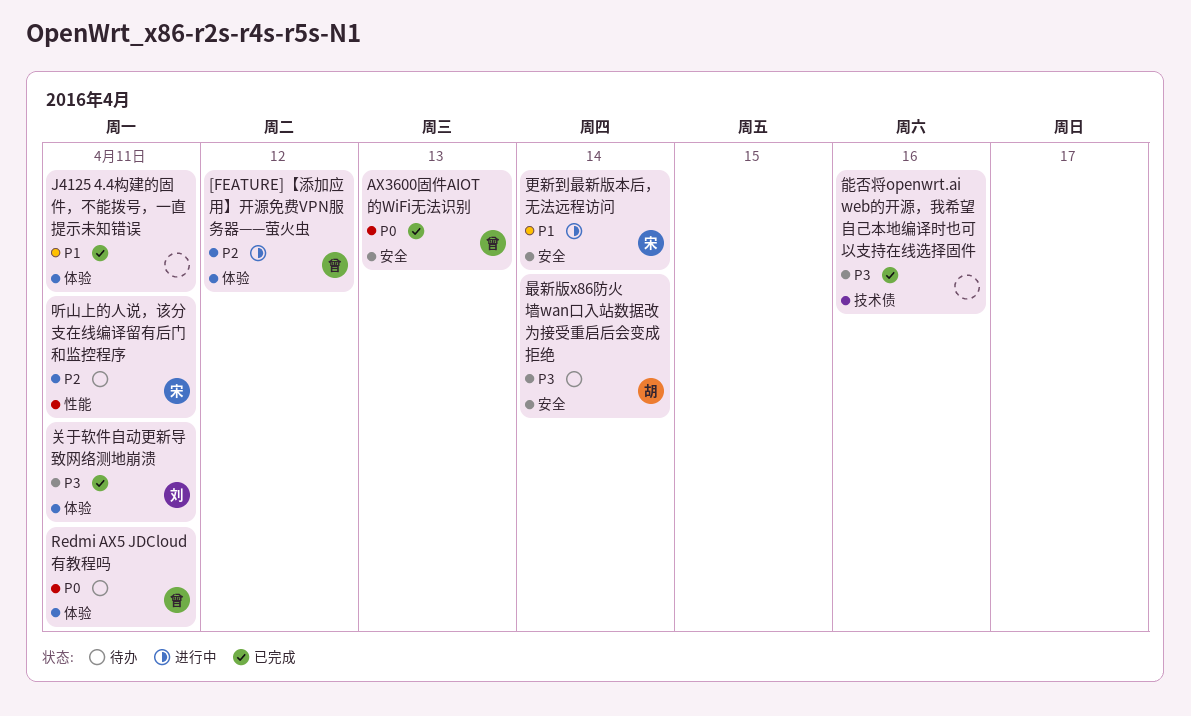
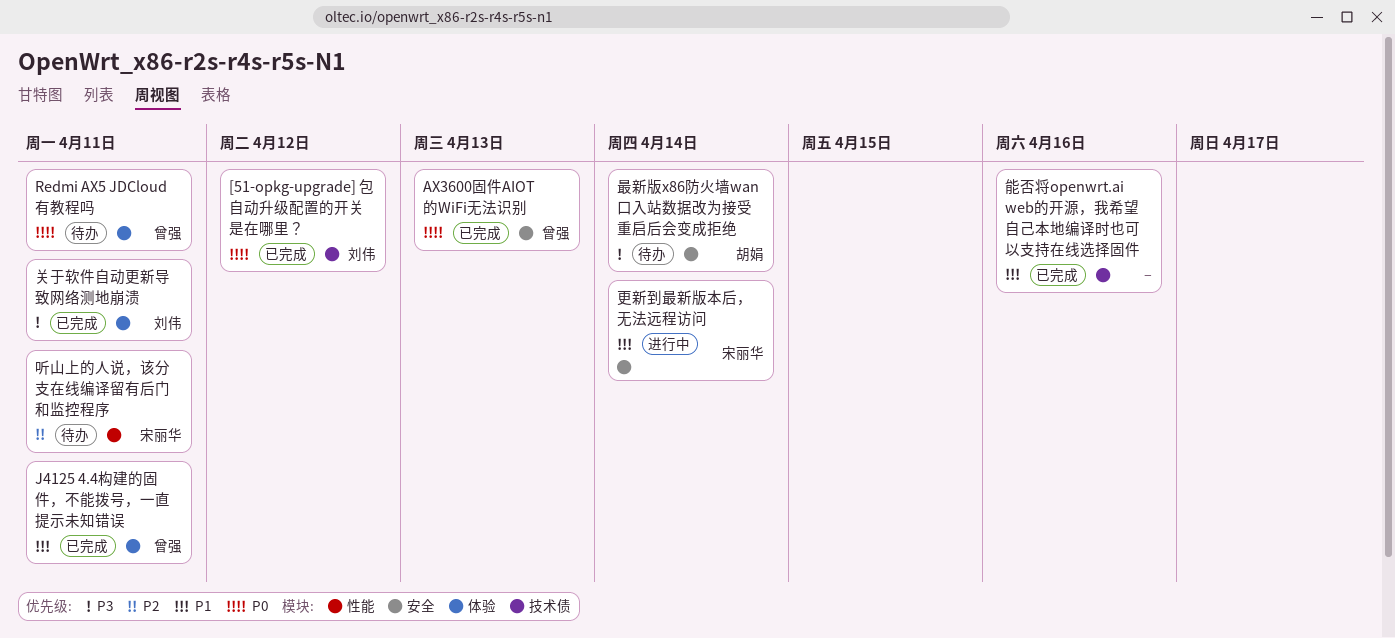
[51-opkg-upgrade] 包自动升级配置的开关是在哪里？: none -> present
[FEATURE]【添加应用】开源免费VPN服务器——萤火虫: present -> none
J4125 4.4构建的固件，不能拨号，一直提示未知错误, owner: none -> 曾强
能否将openwrt.ai web的开源，我希望自己本地编译时也可以支持在线选择固件, priority: P3 -> P1

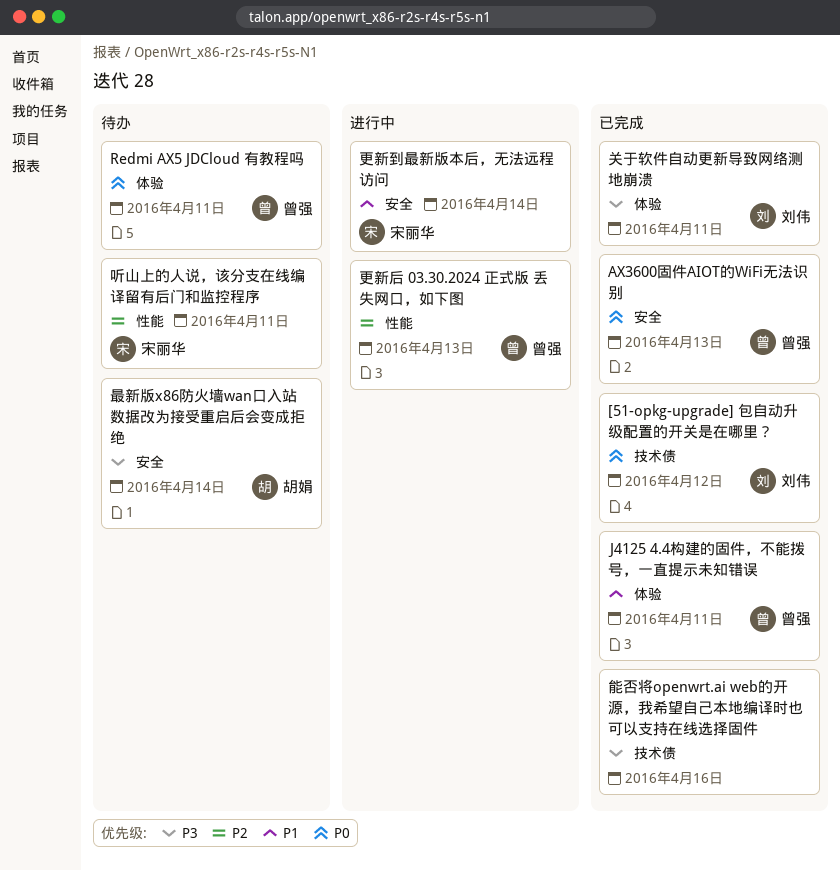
更新后 03.30.2024 正式版 丢失网口，如下图: none -> present
能否将openwrt.ai web的开源，我希望自己本地编译时也可以支持在线选择固件, priority: P1 -> P3

